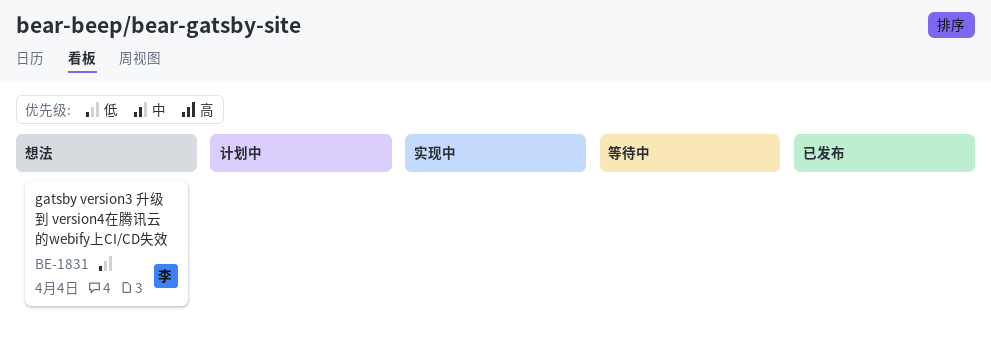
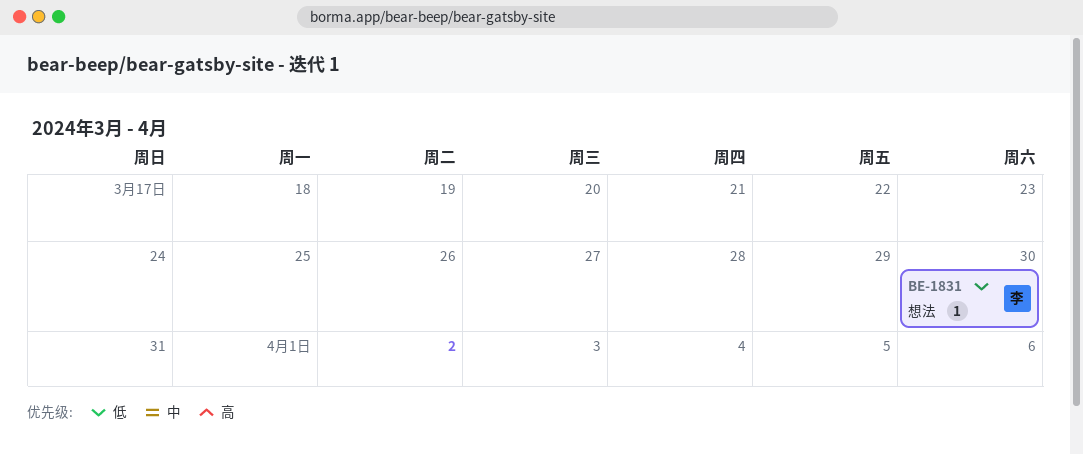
BE-1831, due: Apr 4 -> Mar 30

